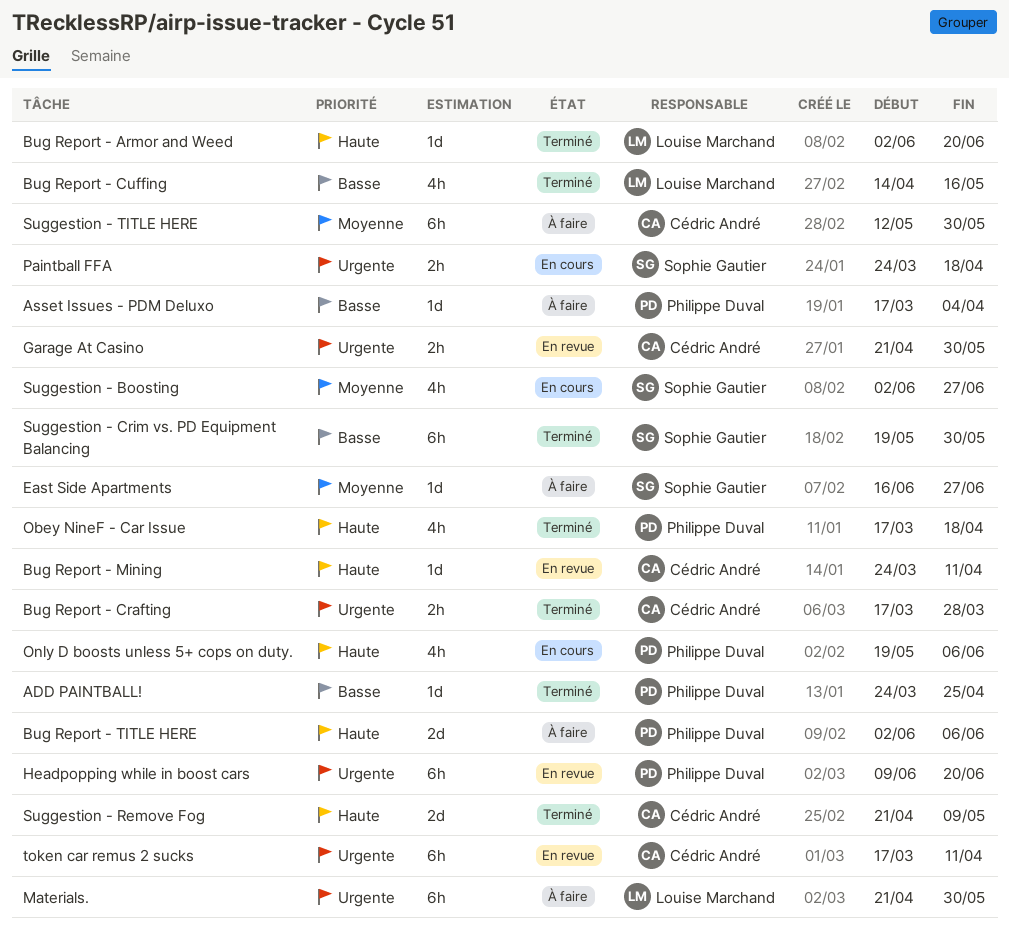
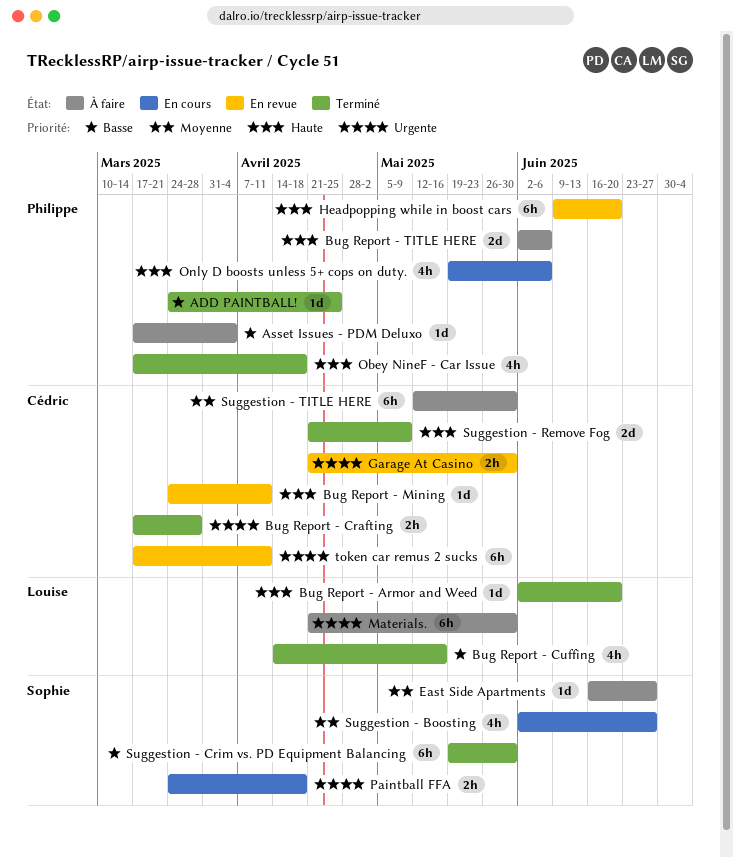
Headpopping while in boost cars, priority: Urgente -> Haute

